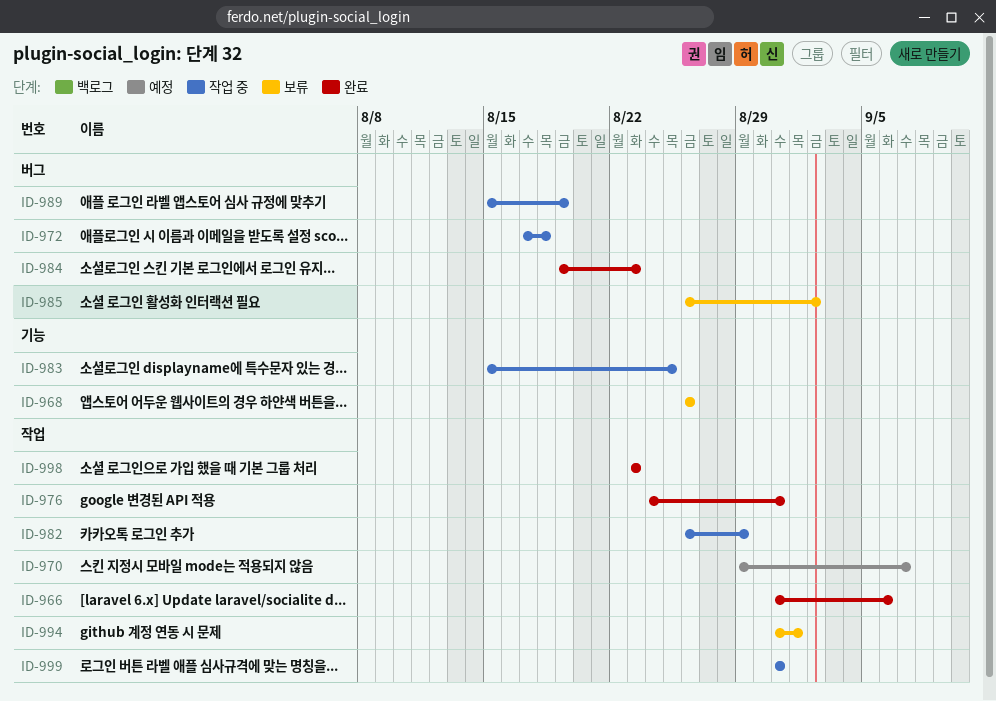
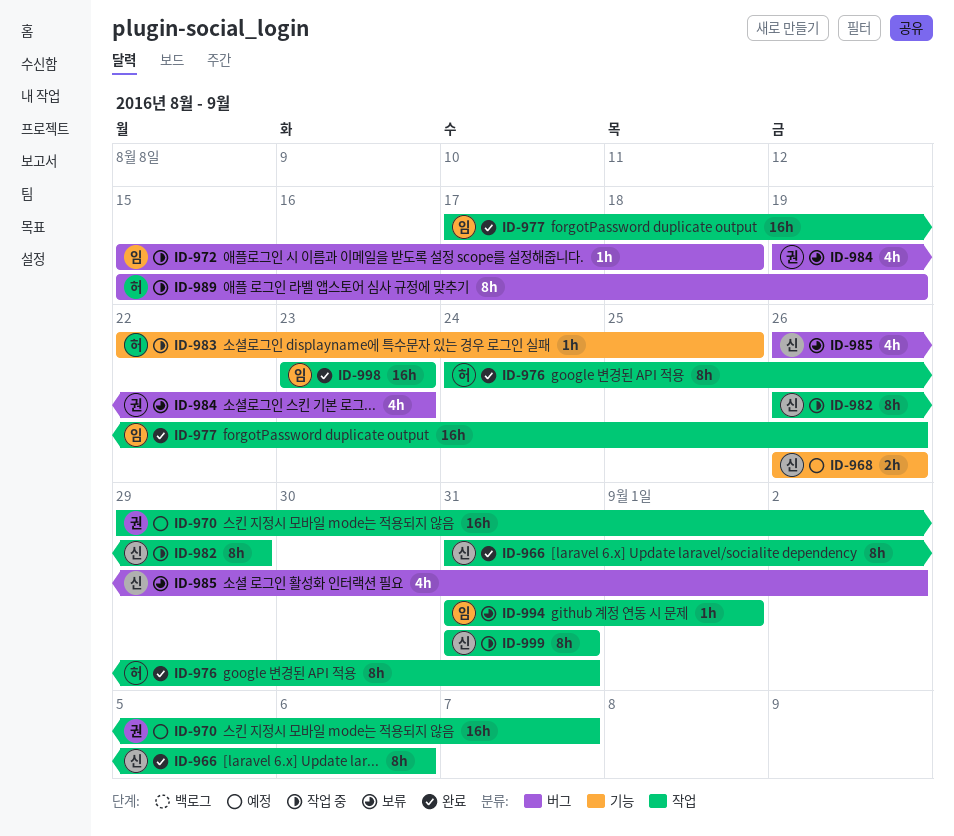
ID-968, status: 보류 -> 예정
ID-972, start: Aug 17 -> Aug 15
ID-977: none -> present
ID-983, start: Aug 15 -> Aug 22
ID-984, status: 완료 -> 보류

